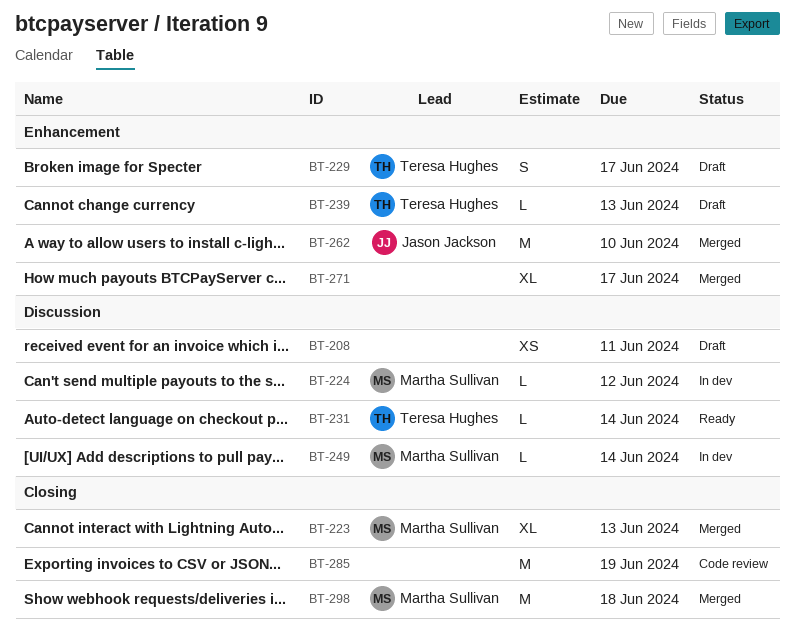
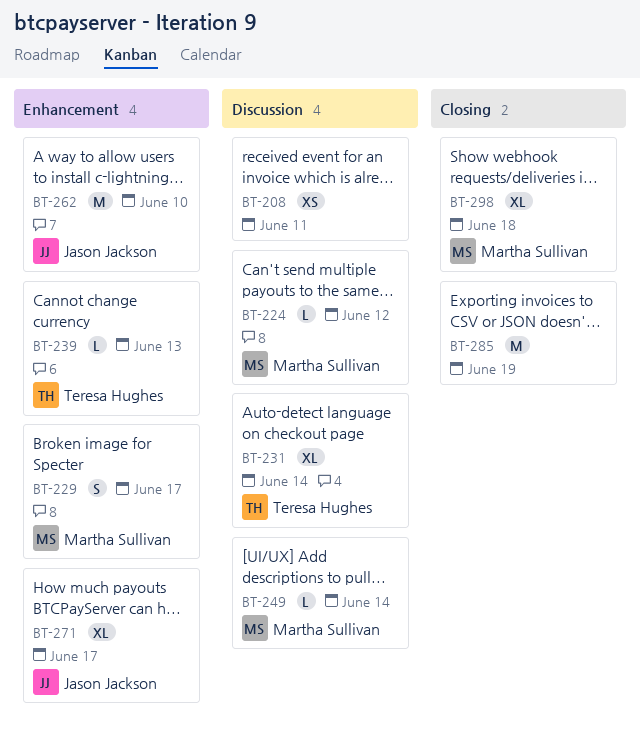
BT-223: present -> none
BT-229, owner: Teresa Hughes -> Martha Sullivan
BT-231, estimate: L -> XL
BT-271, owner: none -> Jason Jackson
BT-298, estimate: M -> XL

